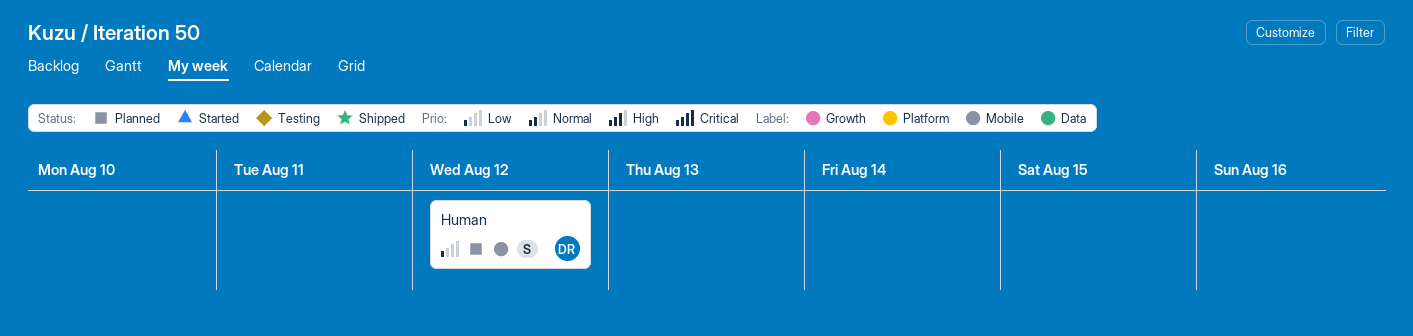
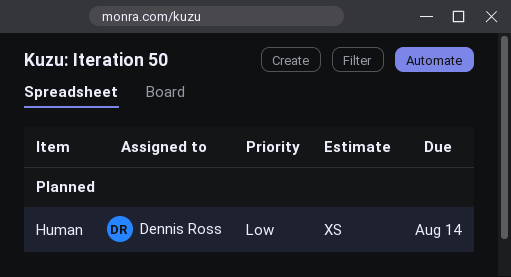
Human, estimate: S -> XS
Human, due: Aug 12 -> Aug 14

